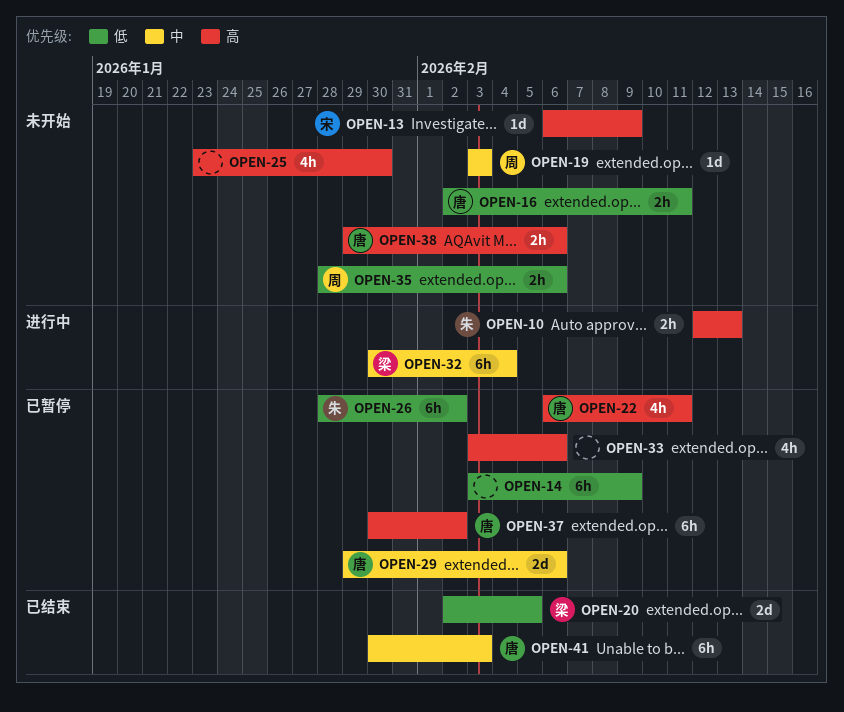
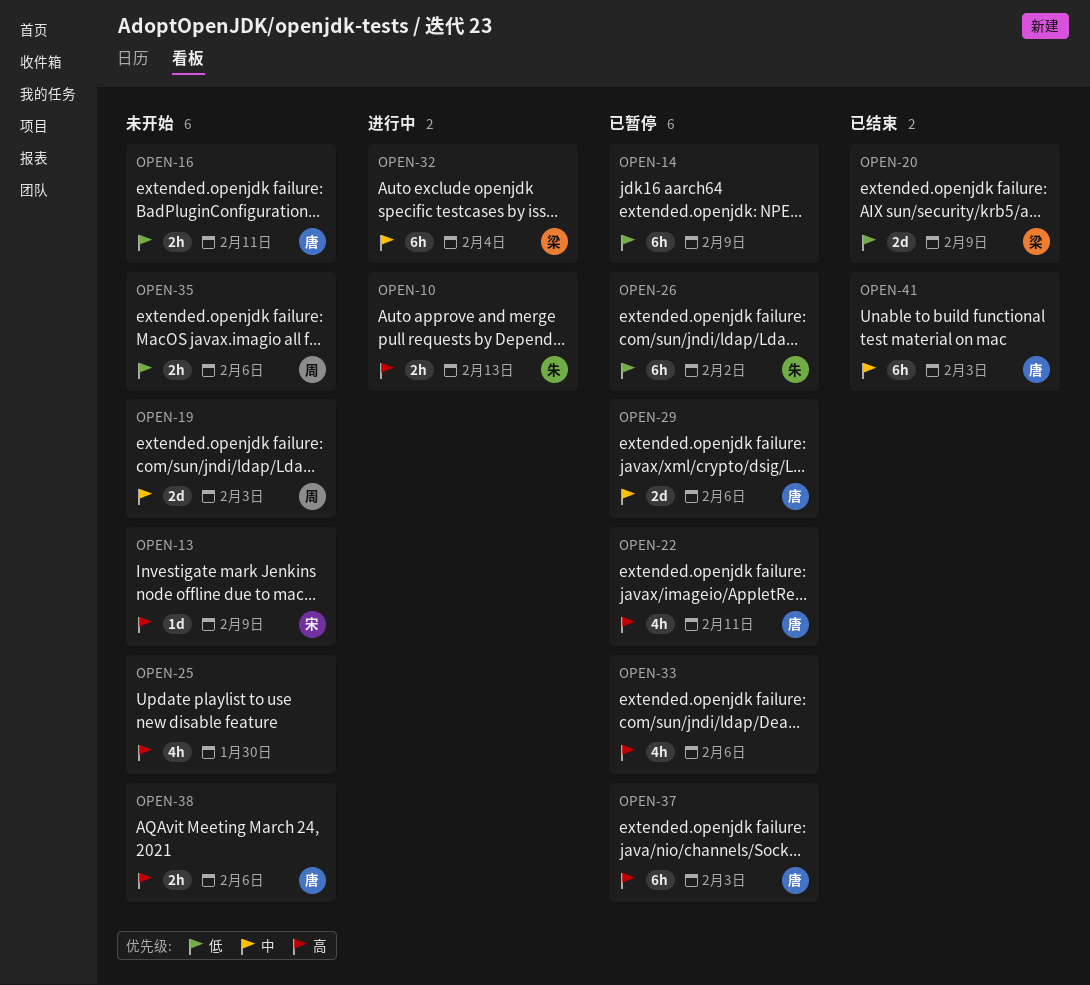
OPEN-19, estimate: 1d -> 2d
OPEN-20, due: Feb 5 -> Feb 9
OPEN-37, due: Feb 2 -> Feb 3

